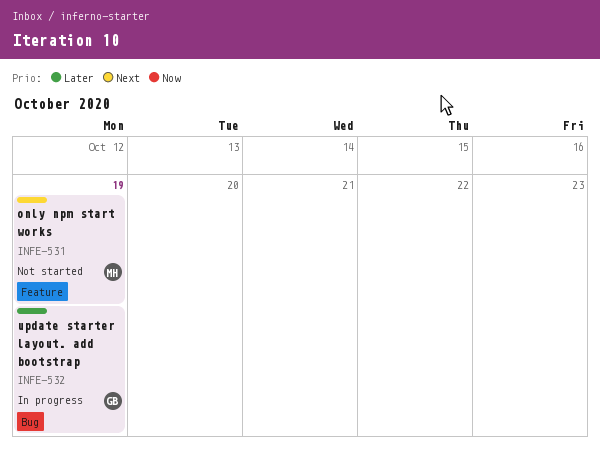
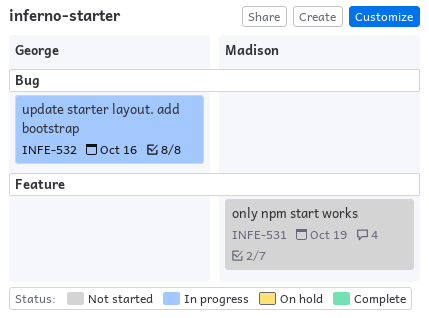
INFE-532, due: Oct 19 -> Oct 16

